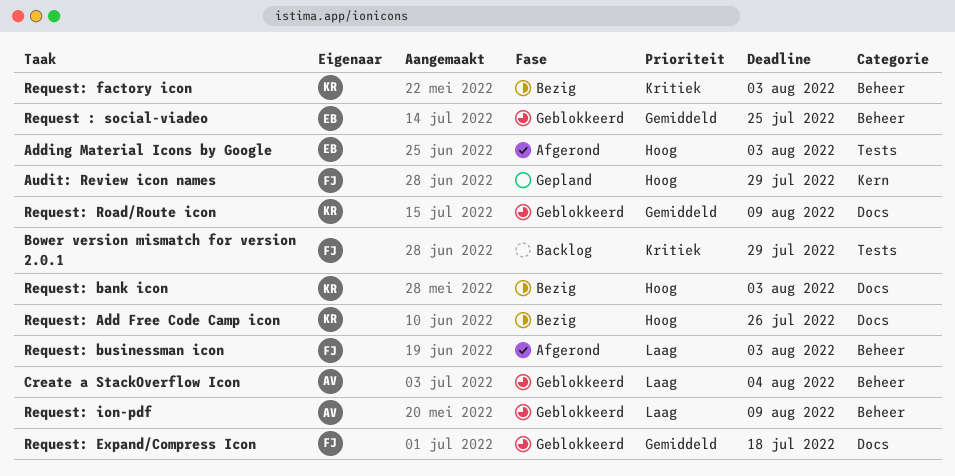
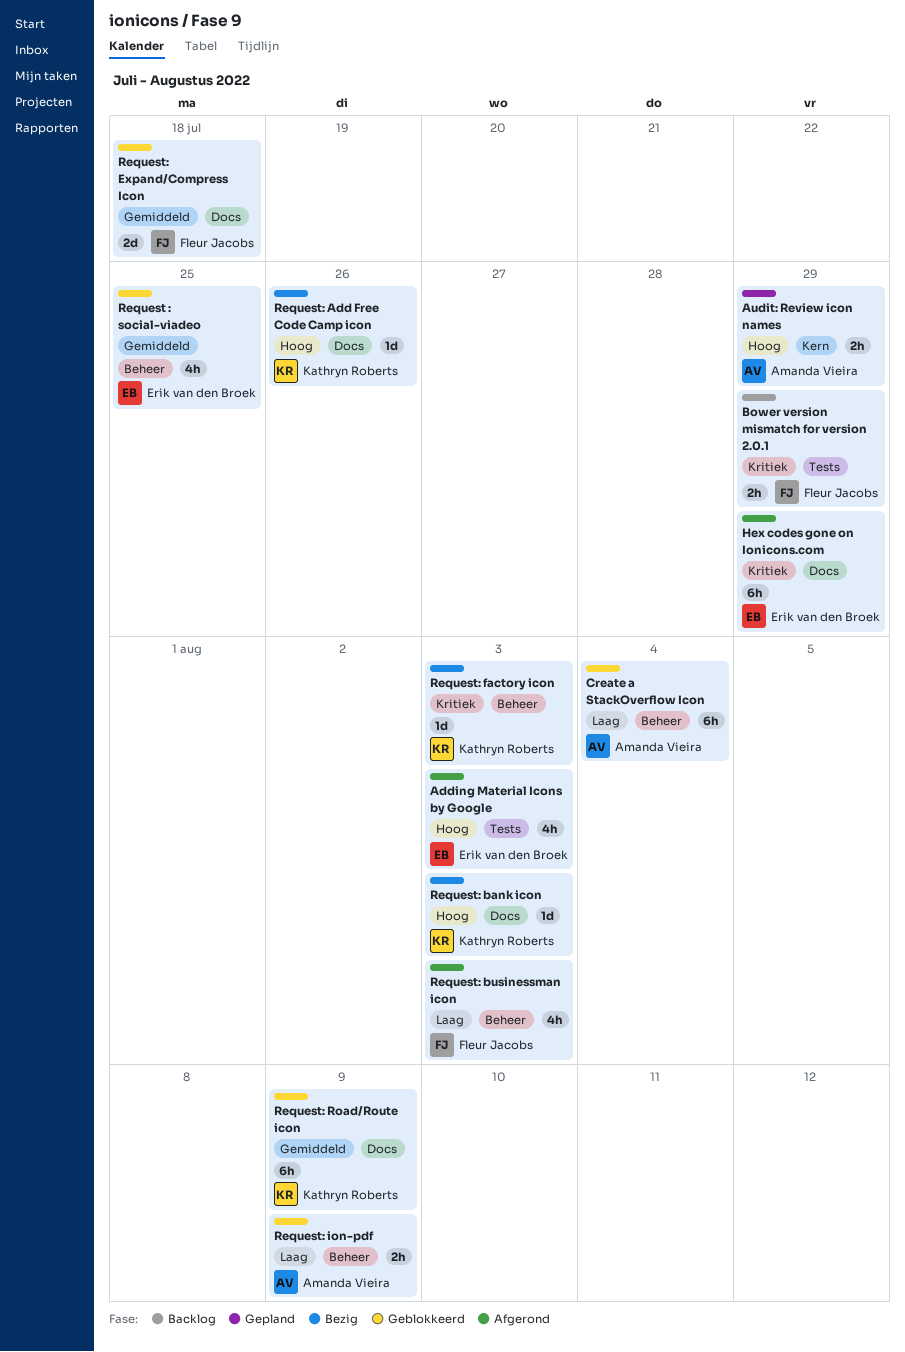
Audit: Review icon names, owner: Fleur Jacobs -> Amanda Vieira
Hex codes gone on Ionicons.com: none -> present

